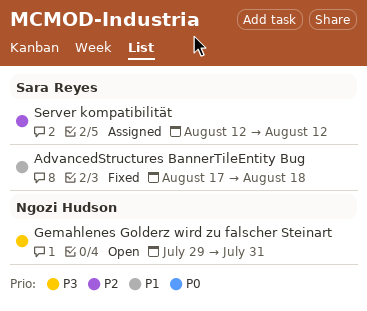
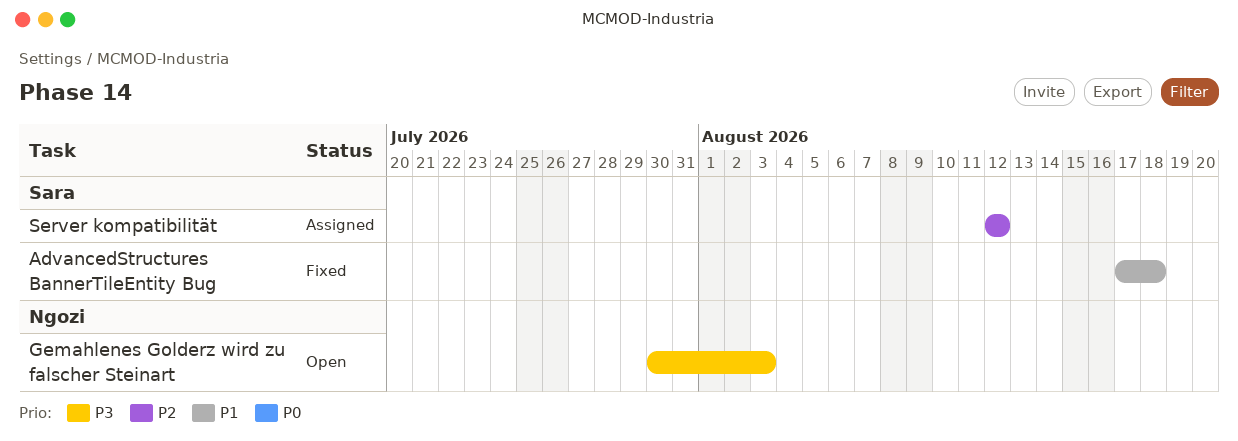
Gemahlenes Golderz wird zu falscher Steinart, start: Jul 29 -> Jul 30
Gemahlenes Golderz wird zu falscher Steinart, due: Jul 31 -> Aug 3

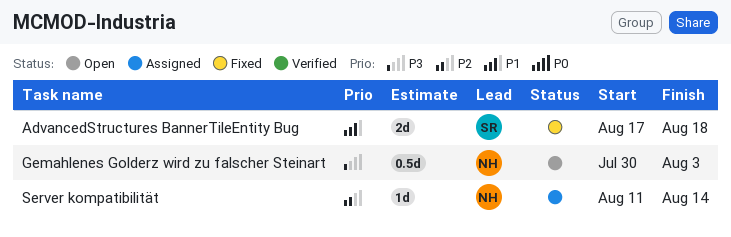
Server kompatibilität, owner: Sara -> Ngozi
Server kompatibilität, start: Aug 12 -> Aug 11
Server kompatibilität, due: Aug 12 -> Aug 14

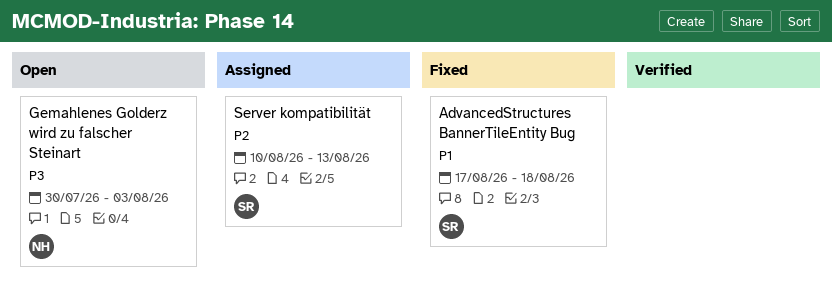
Server kompatibilität, owner: NH -> SR
Server kompatibilität, start: Aug 11 -> Aug 10
Server kompatibilität, due: Aug 14 -> Aug 13

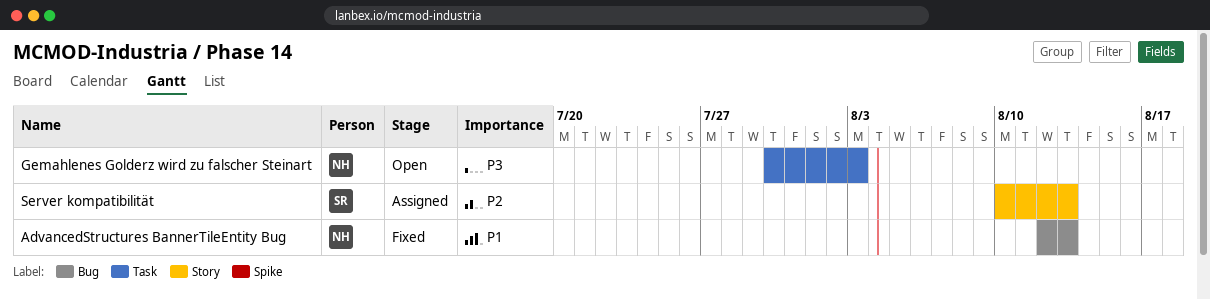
AdvancedStructures BannerTileEntity Bug, owner: SR -> NH
AdvancedStructures BannerTileEntity Bug, start: Aug 17 -> Aug 12
AdvancedStructures BannerTileEntity Bug, due: Aug 18 -> Aug 13

